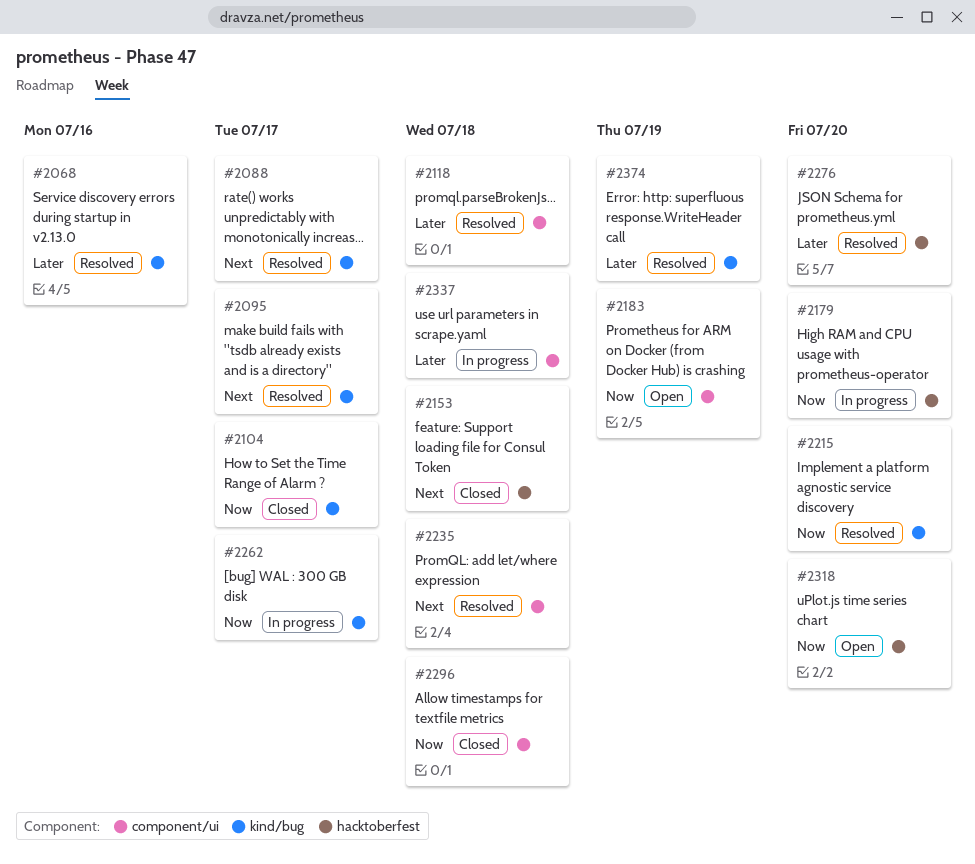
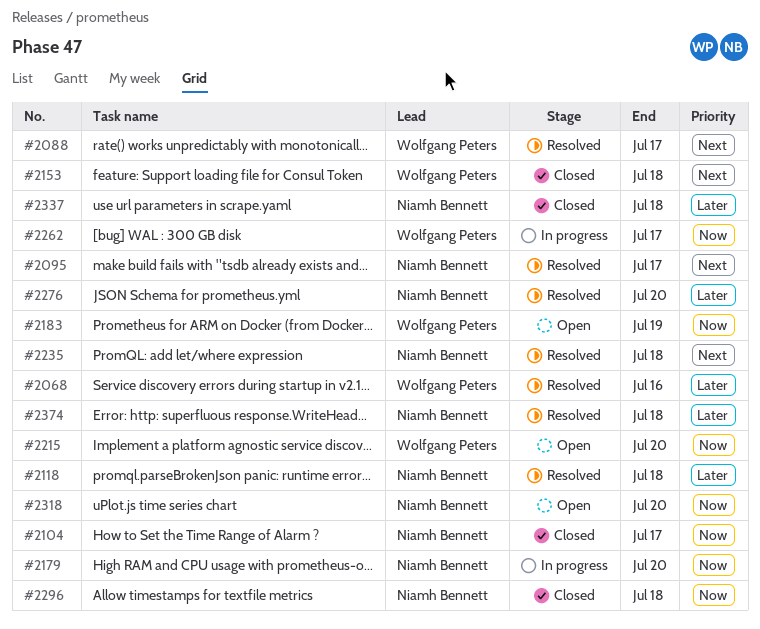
#2215, status: Resolved -> Open
#2337, status: In progress -> Closed
#2374, due: Jul 19 -> Jul 18

